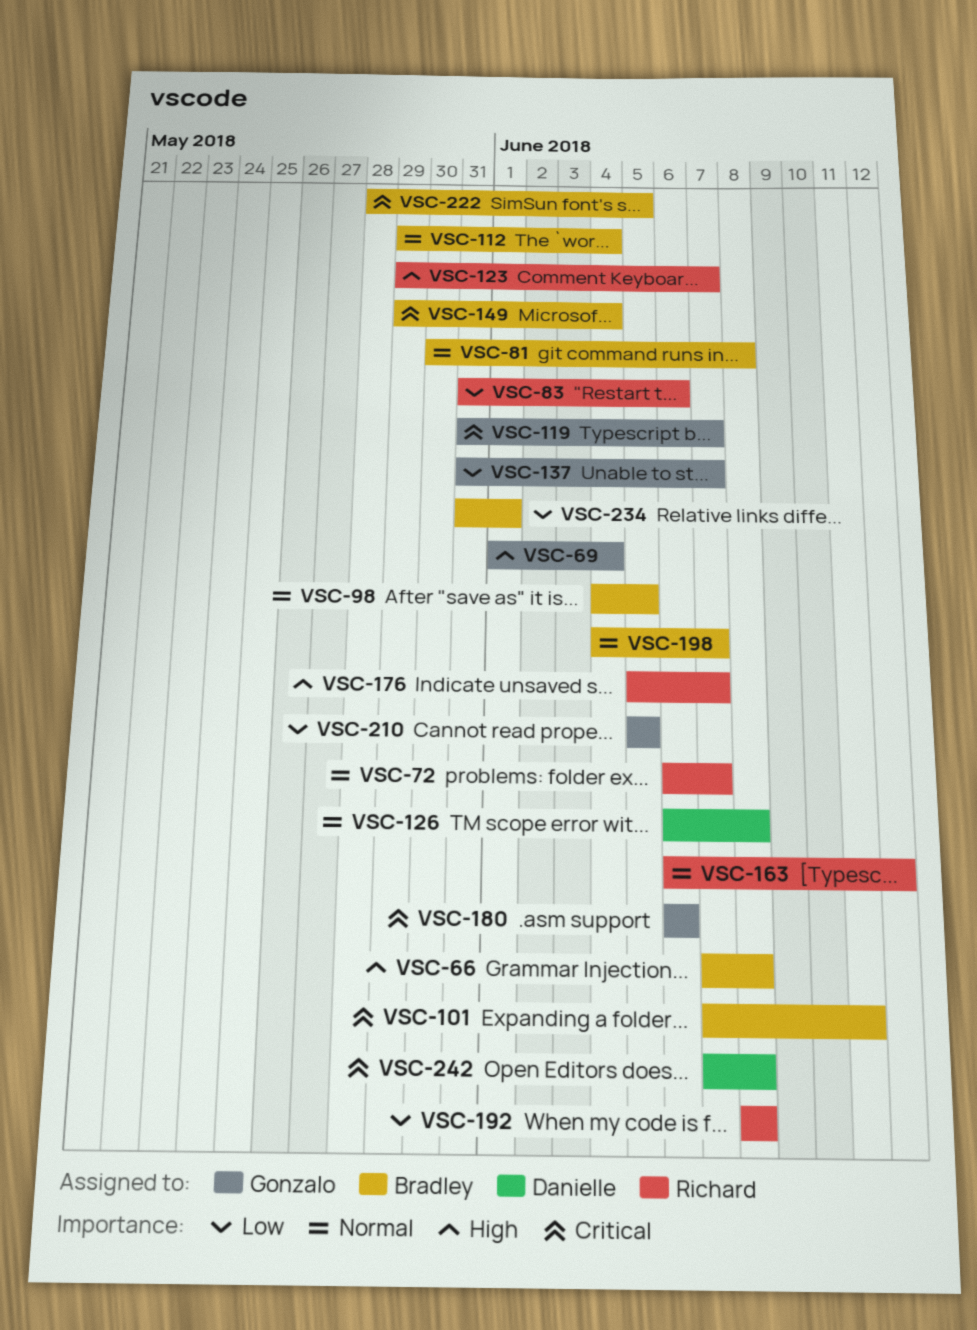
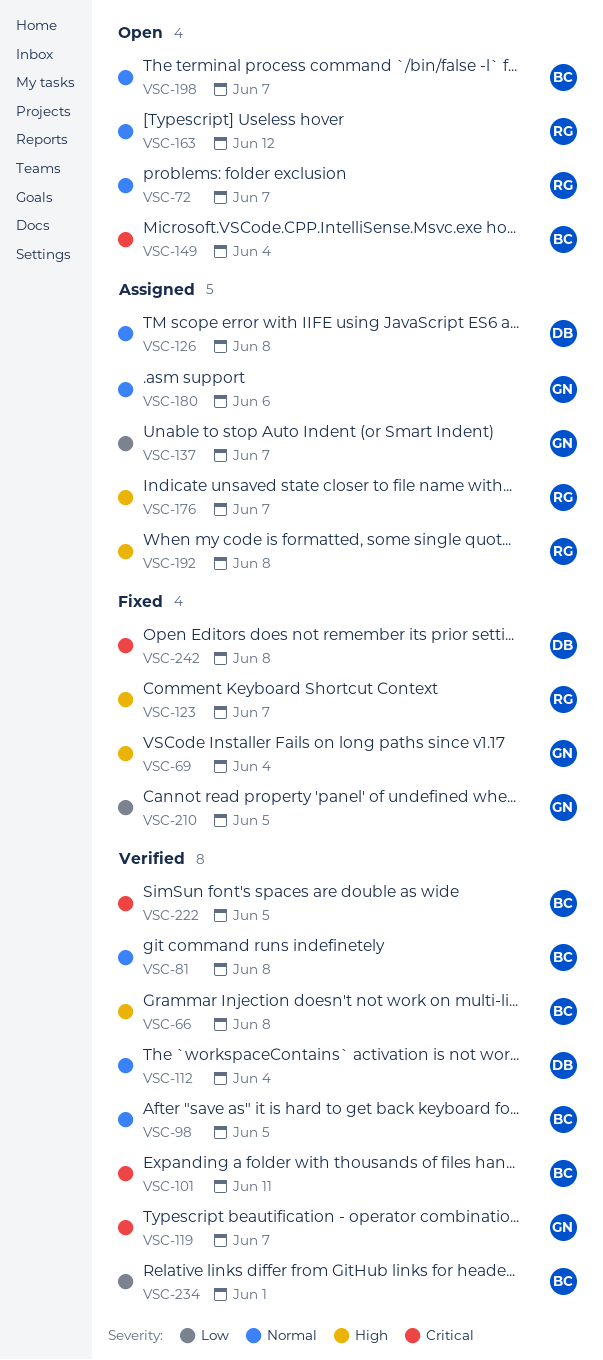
VSC-83: present -> none
VSC-112, owner: Bradley -> Danielle
VSC-180, priority: Critical -> Normal
VSC-192, priority: Low -> High

